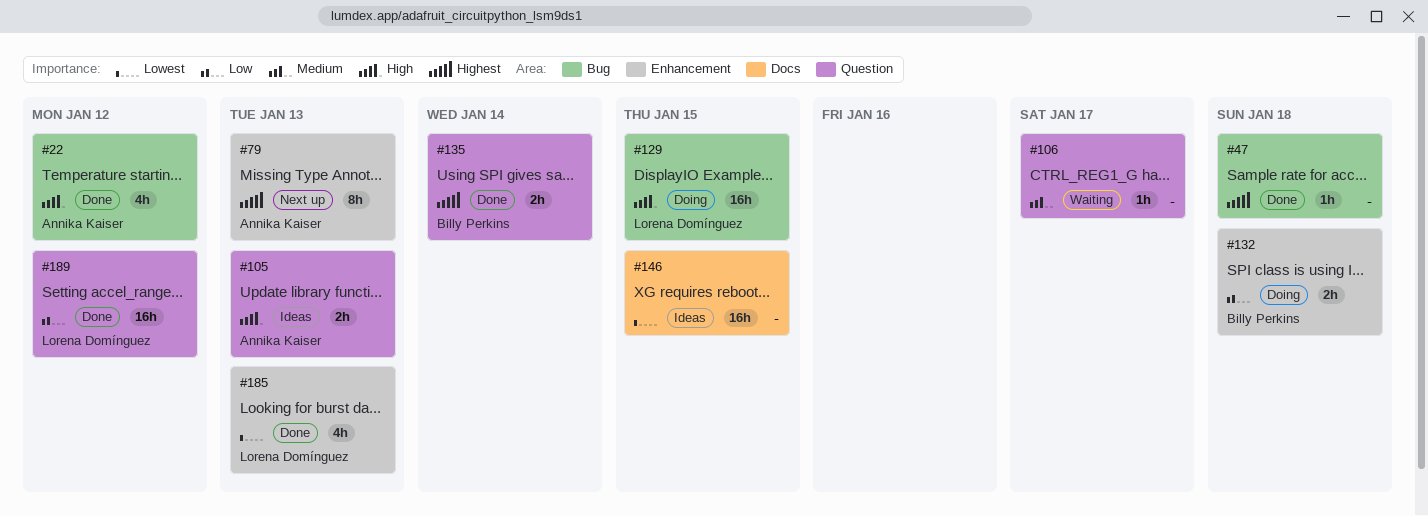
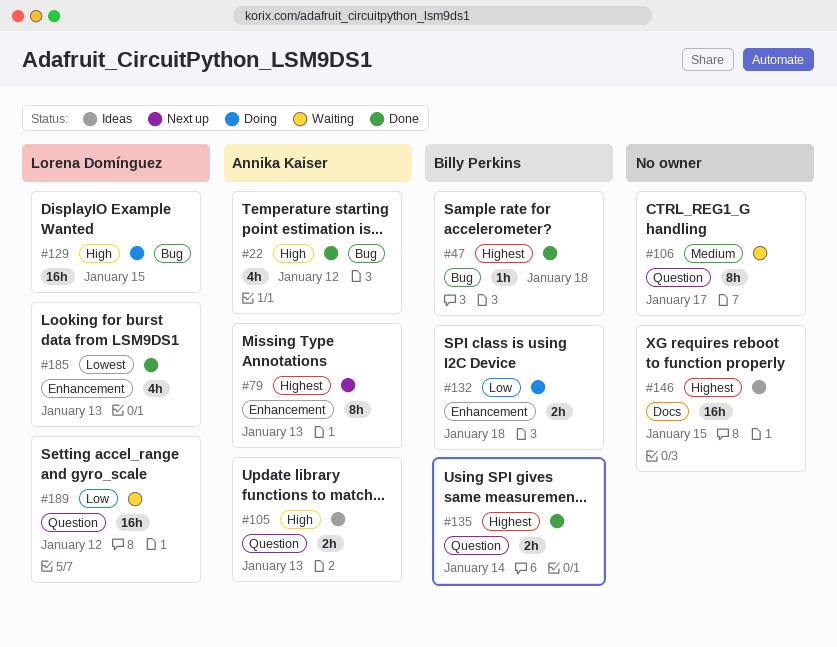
#47, owner: none -> Billy Perkins
#106, estimate: 1h -> 8h
#146, priority: Lowest -> Highest
#189, status: Done -> Waiting

